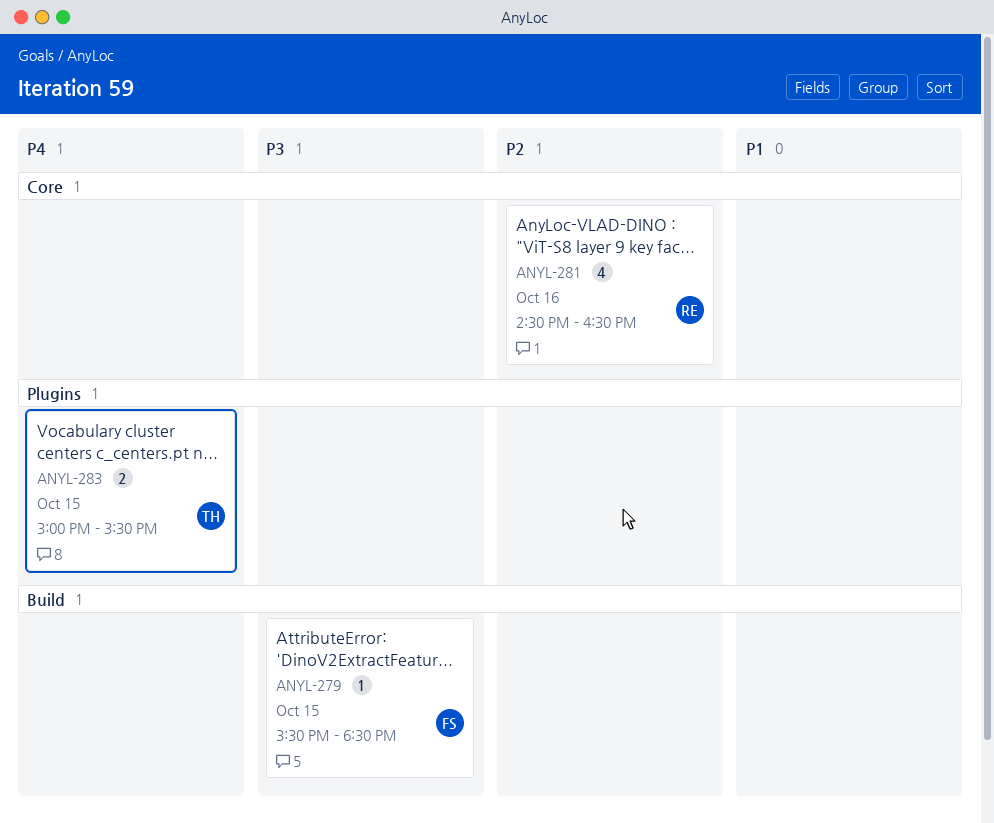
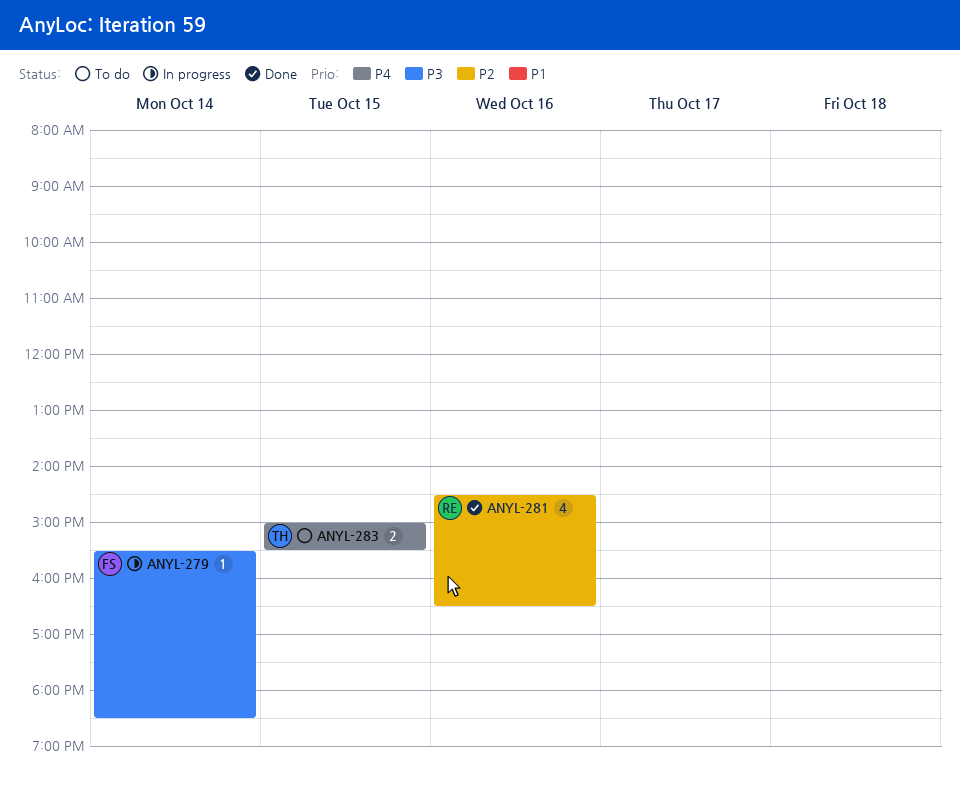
ANYL-279, day: Oct 15 -> Oct 14

